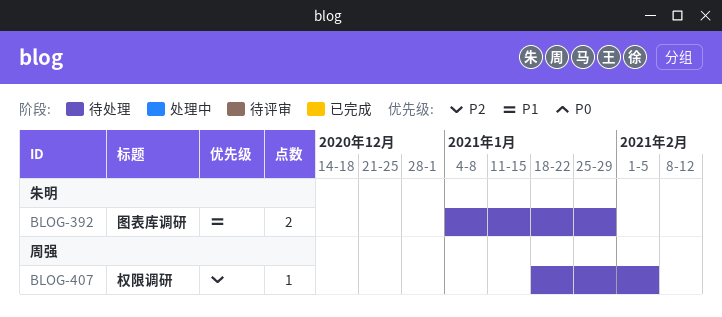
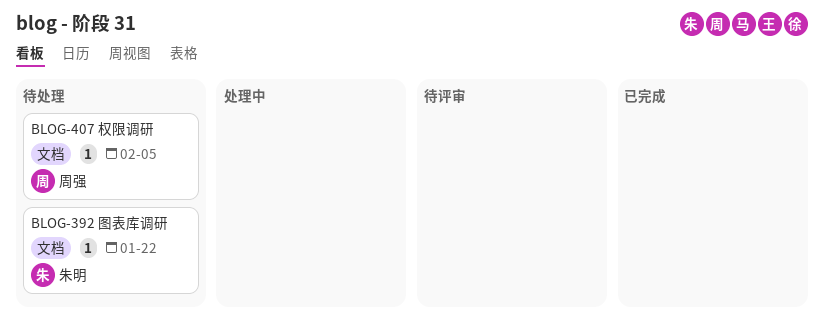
BLOG-392, estimate: 2 -> 1
BLOG-392, due: Jan 29 -> Jan 22

